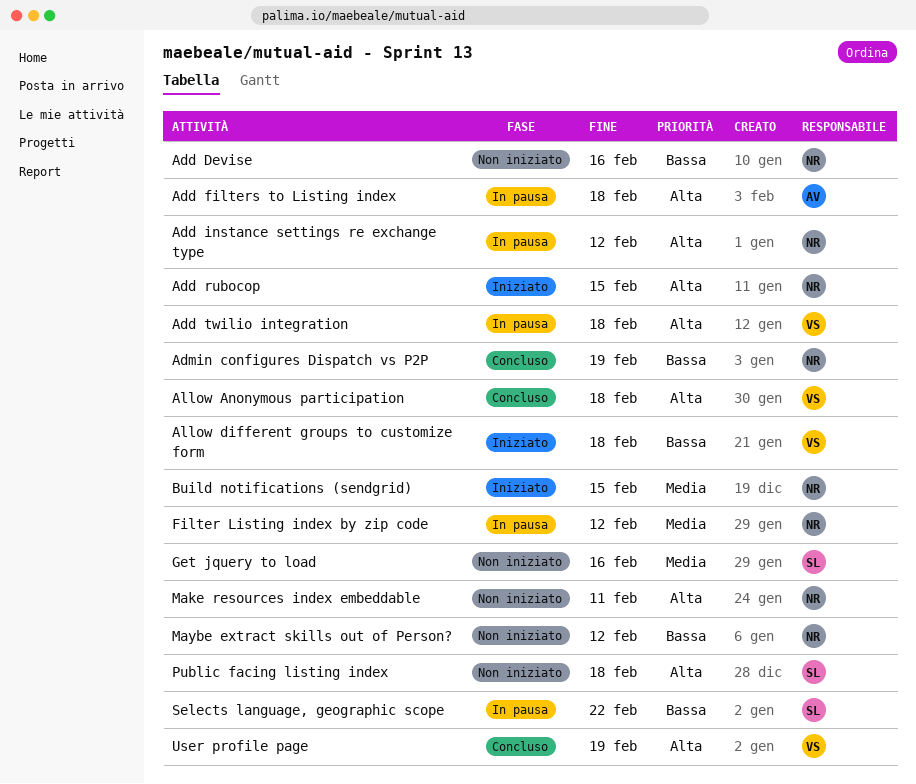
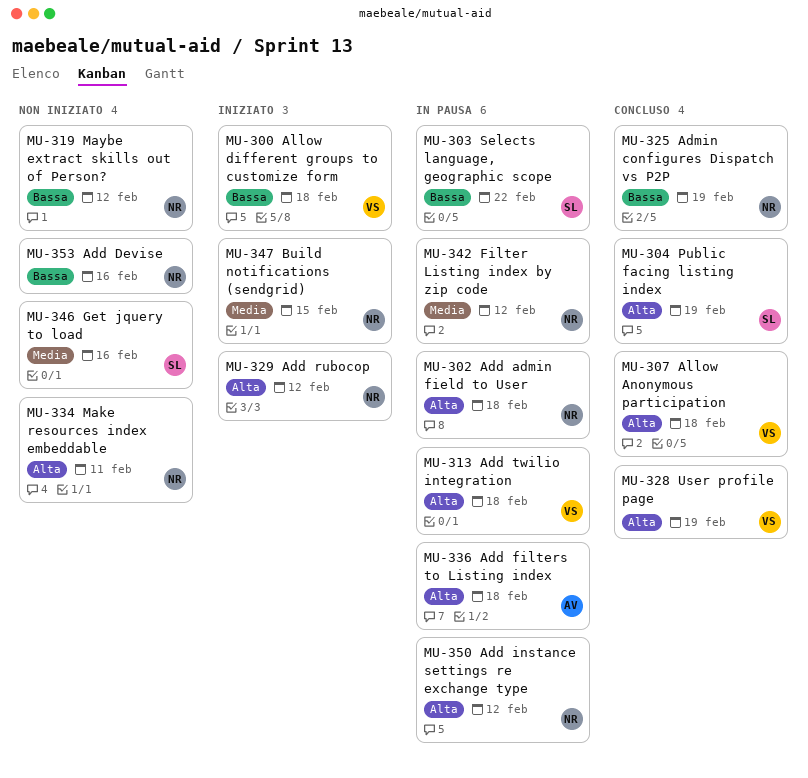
Add admin field to User: none -> present
Add rubocop, due: Feb 15 -> Feb 12
Public facing listing index, status: Non iniziato -> Concluso
Public facing listing index, due: Feb 18 -> Feb 19

